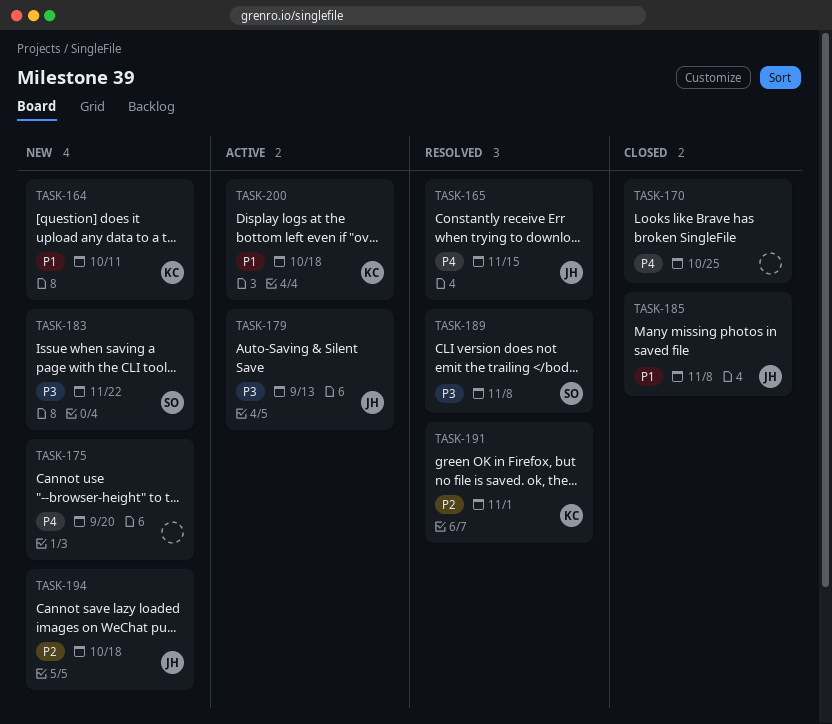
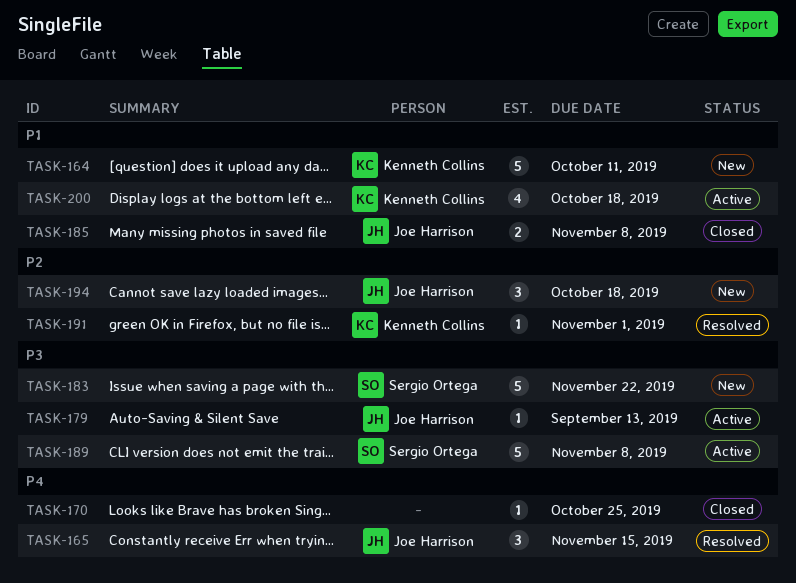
TASK-175: present -> none
TASK-189, status: Resolved -> Active

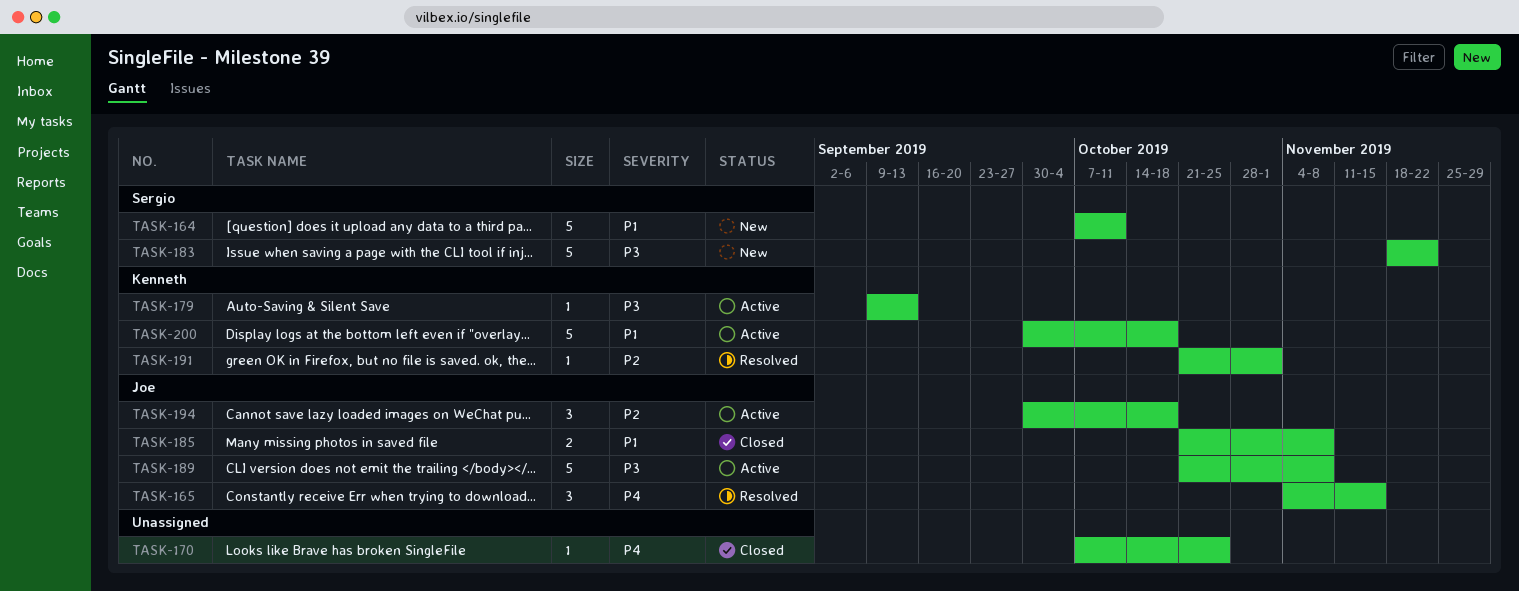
TASK-164, owner: Kenneth Collins -> Sergio Ortega
TASK-179, owner: Joe Harrison -> Kenneth Collins
TASK-189, owner: Sergio Ortega -> Joe Harrison
TASK-194, status: New -> Active
TASK-200, estimate: 4 -> 5

